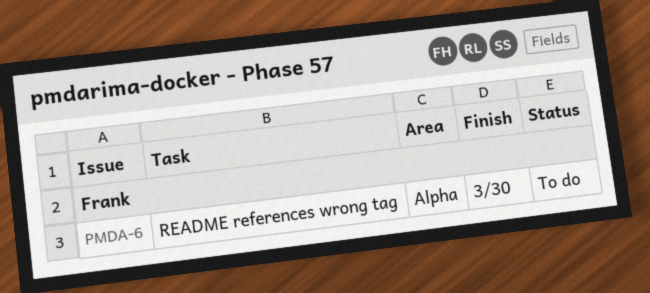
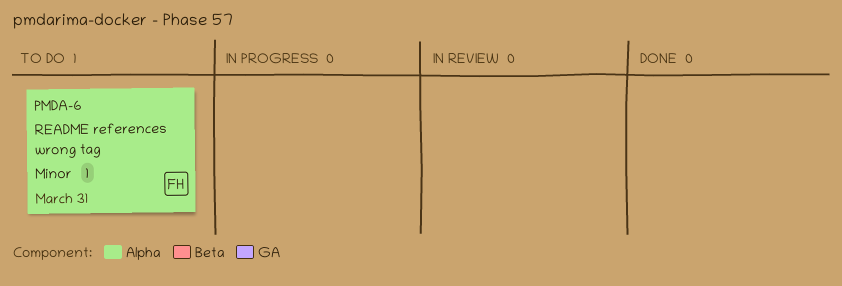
PMDA-6, due: Mar 30 -> Mar 31

